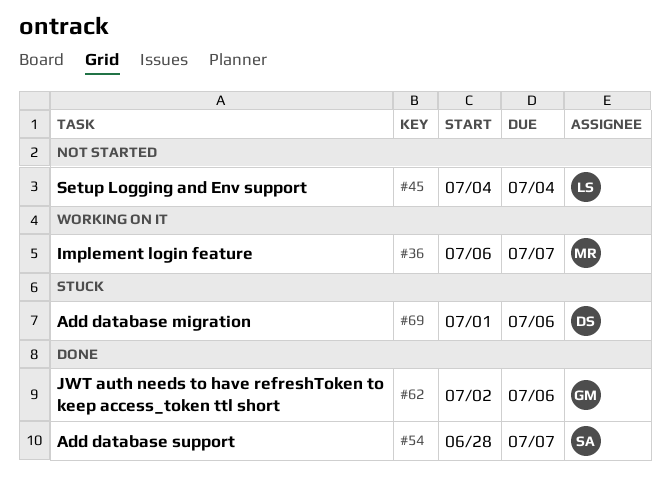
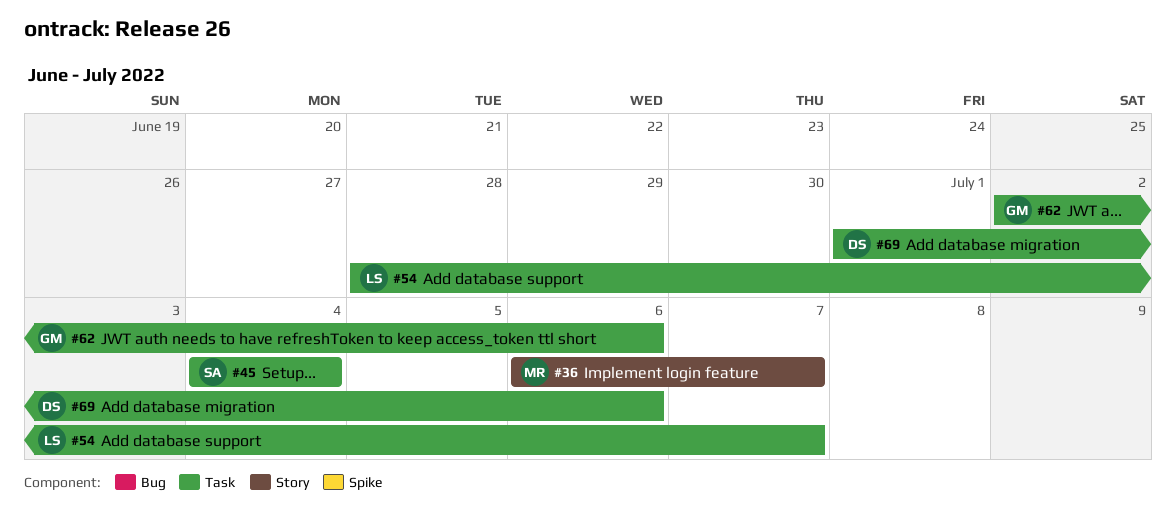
#45, owner: LS -> SA
#54, owner: SA -> LS

